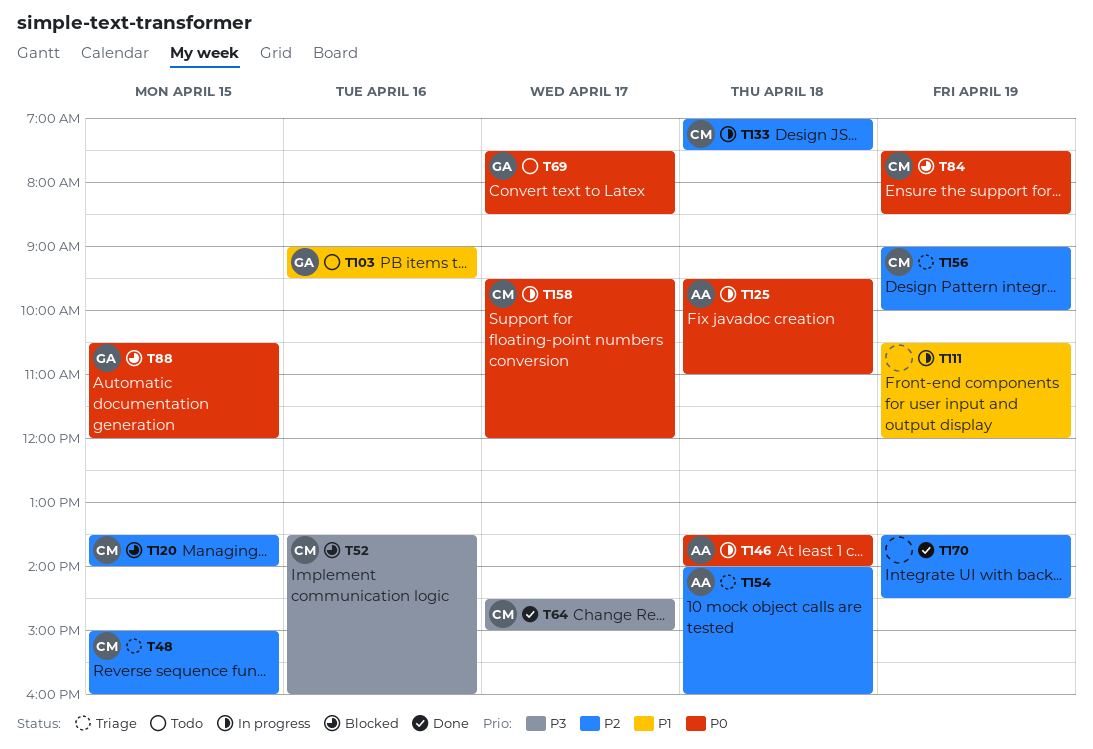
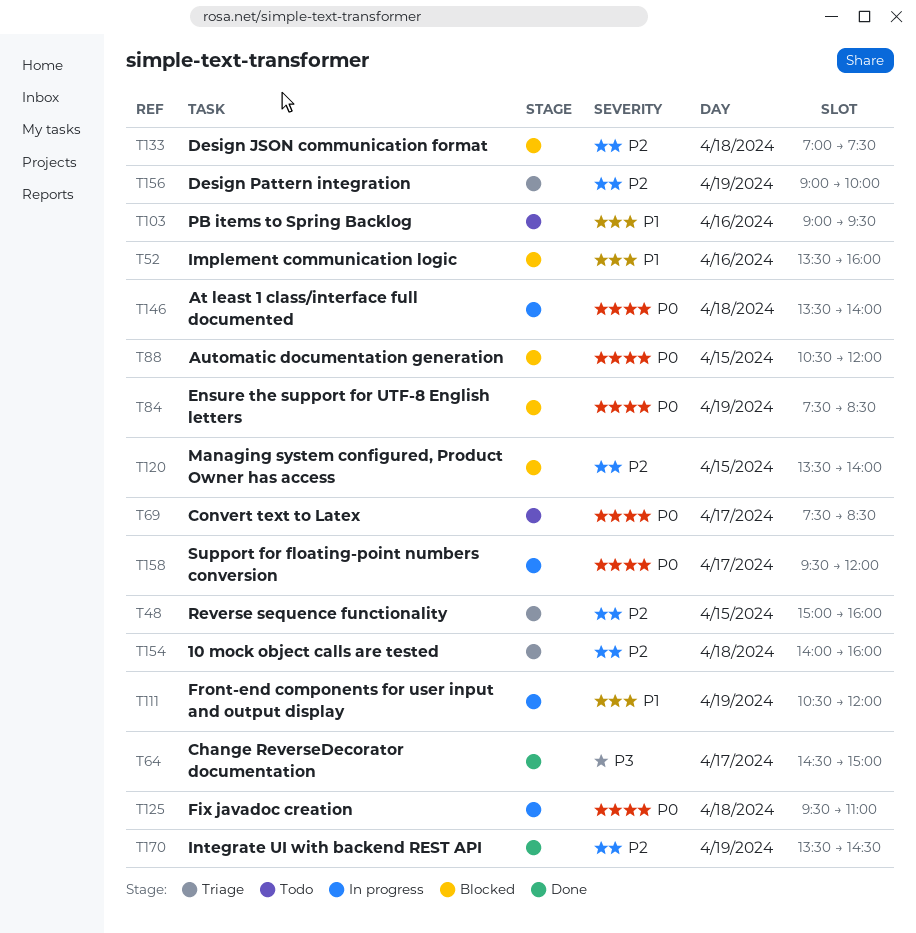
T52, priority: P3 -> P1
T133, status: In progress -> Blocked

